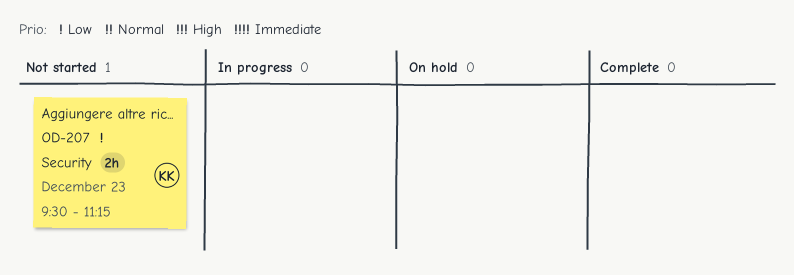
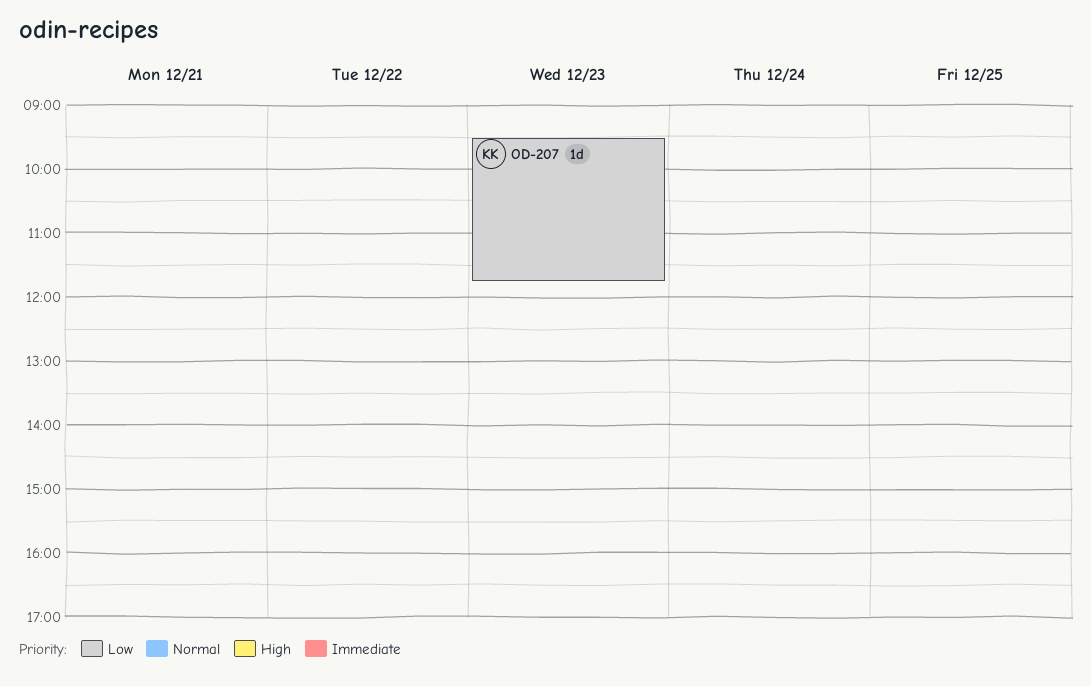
OD-207, estimate: 2h -> 1d
OD-207, ends: 11:15 -> 11:45

